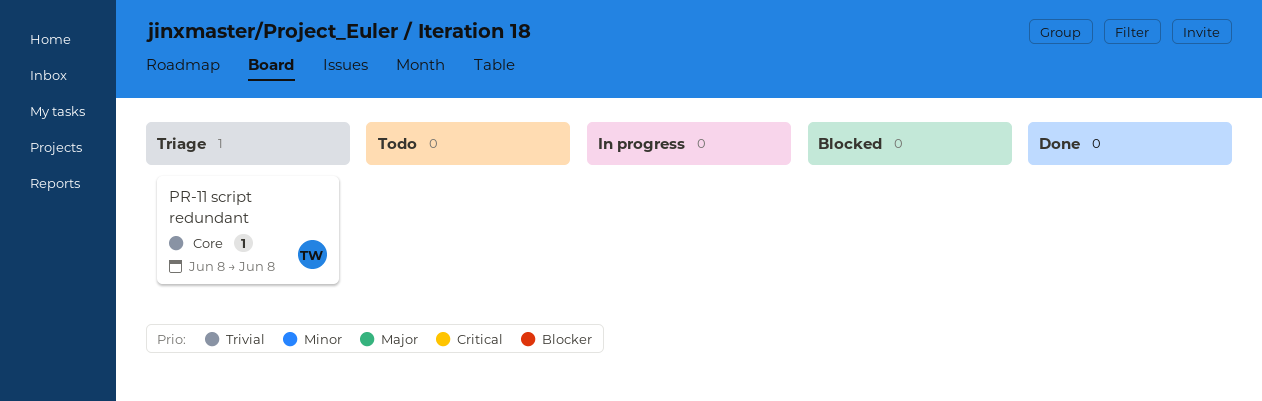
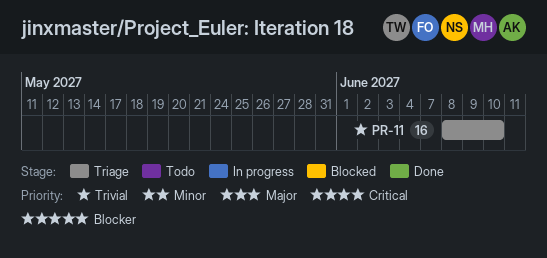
PR-11, estimate: 1 -> 16
PR-11, due: Jun 8 -> Jun 10

